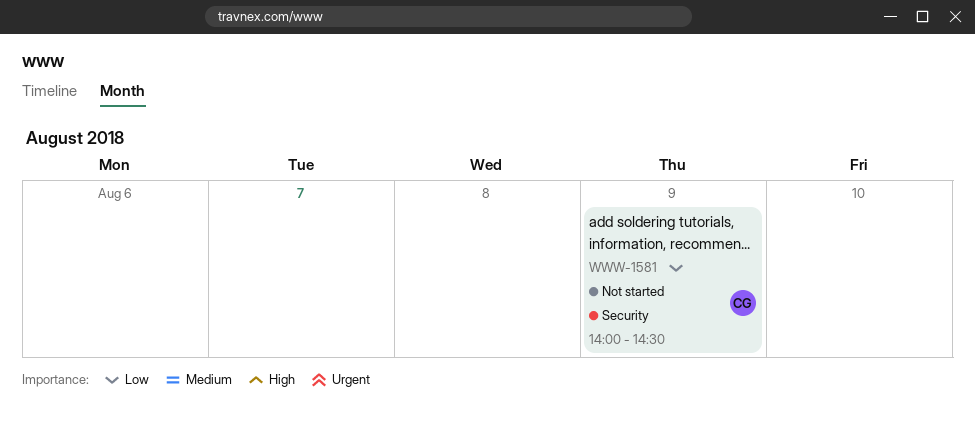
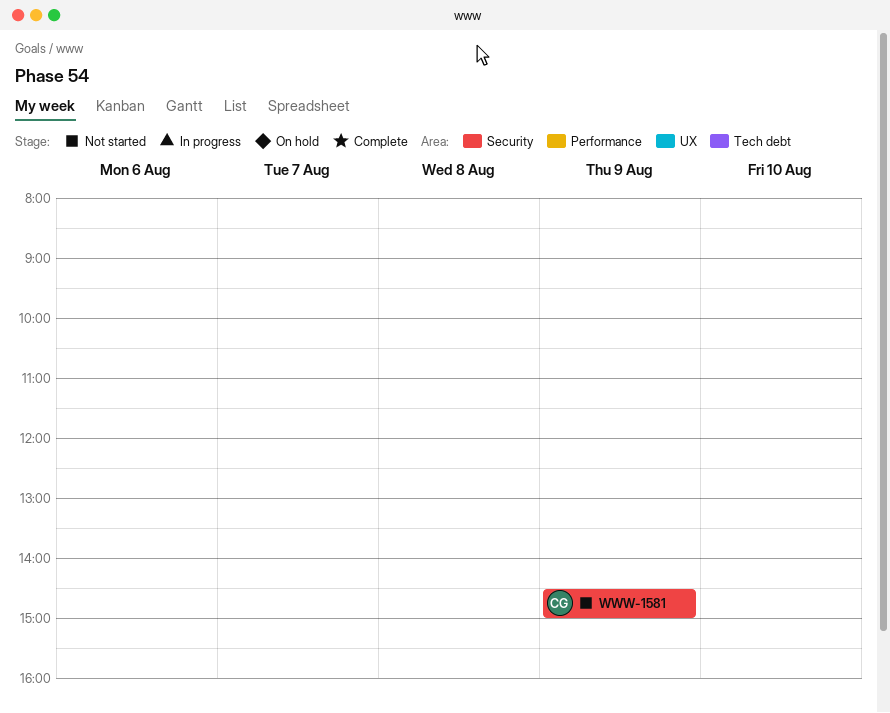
WWW-1581, begins: 14:00 -> 14:30
WWW-1581, ends: 14:30 -> 15:00

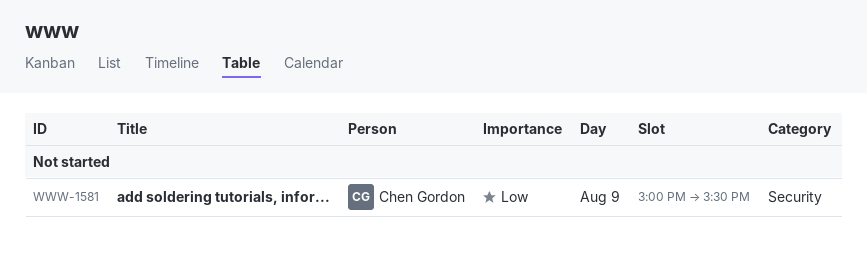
WWW-1581, begins: 14:30 -> 15:00
WWW-1581, ends: 15:00 -> 15:30

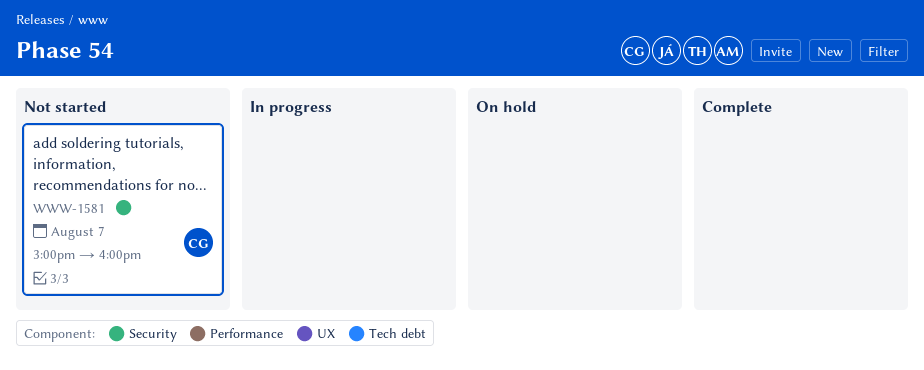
WWW-1581, day: Aug 9 -> Aug 7
WWW-1581, ends: 15:30 -> 16:00

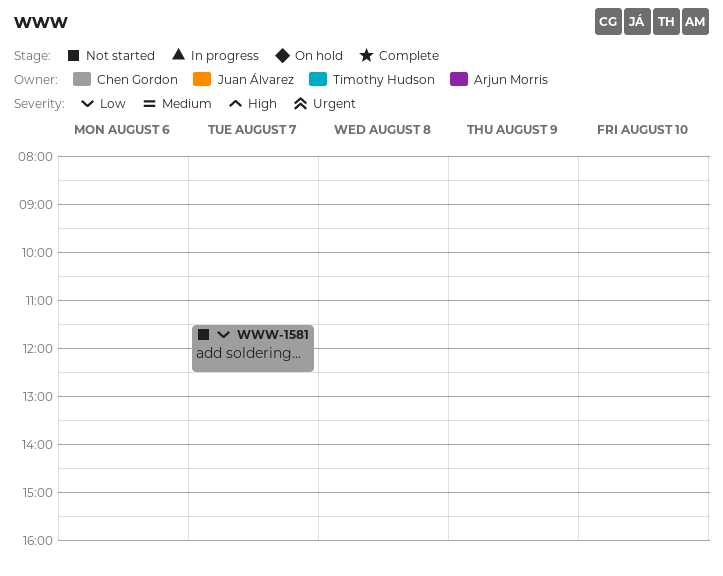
WWW-1581, begins: 15:00 -> 11:30
WWW-1581, ends: 16:00 -> 12:30

